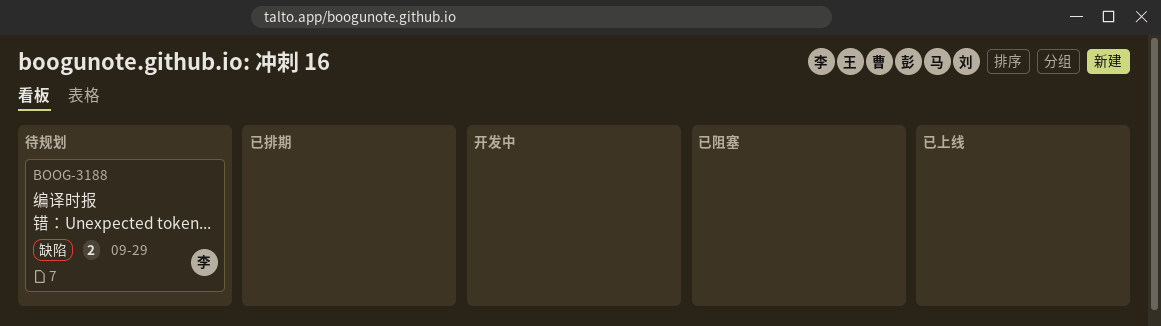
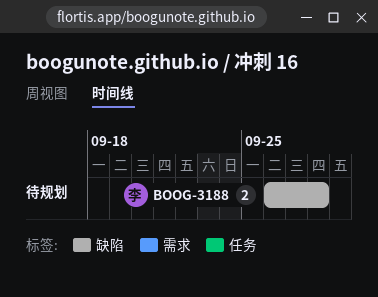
BOOG-3188, due: Sep 29 -> Sep 28

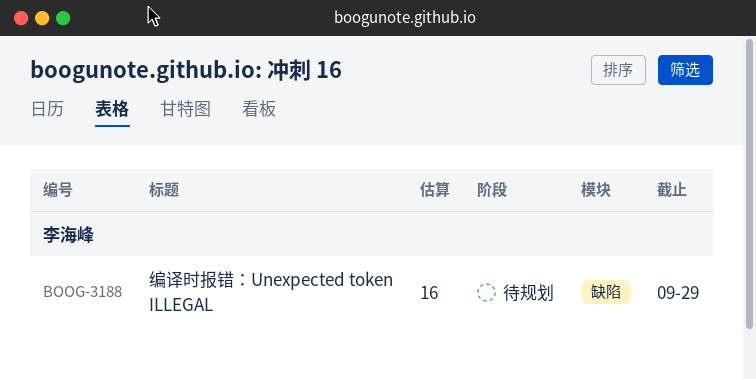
BOOG-3188, estimate: 2 -> 16
BOOG-3188, due: Sep 28 -> Sep 29

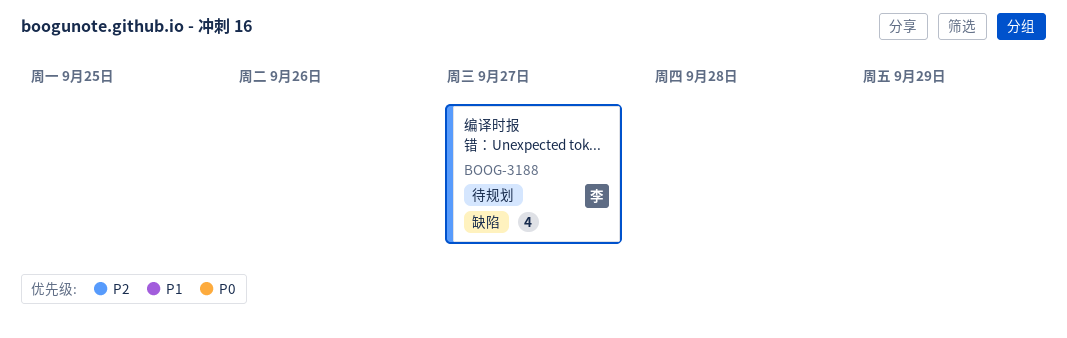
BOOG-3188, estimate: 16 -> 4
BOOG-3188, due: Sep 29 -> Sep 27

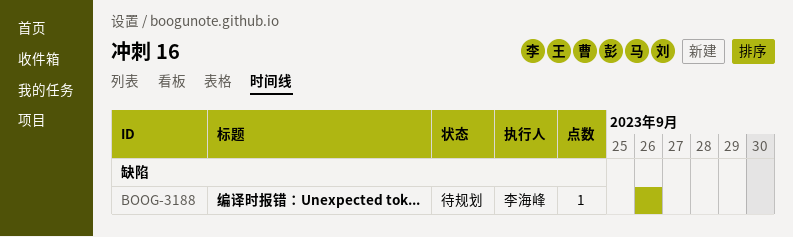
BOOG-3188, estimate: 4 -> 1
BOOG-3188, due: Sep 27 -> Sep 26

